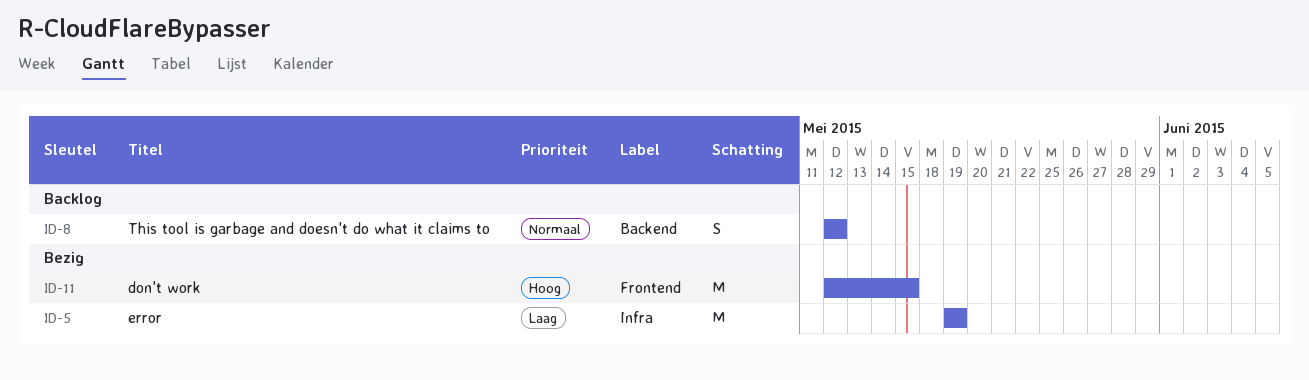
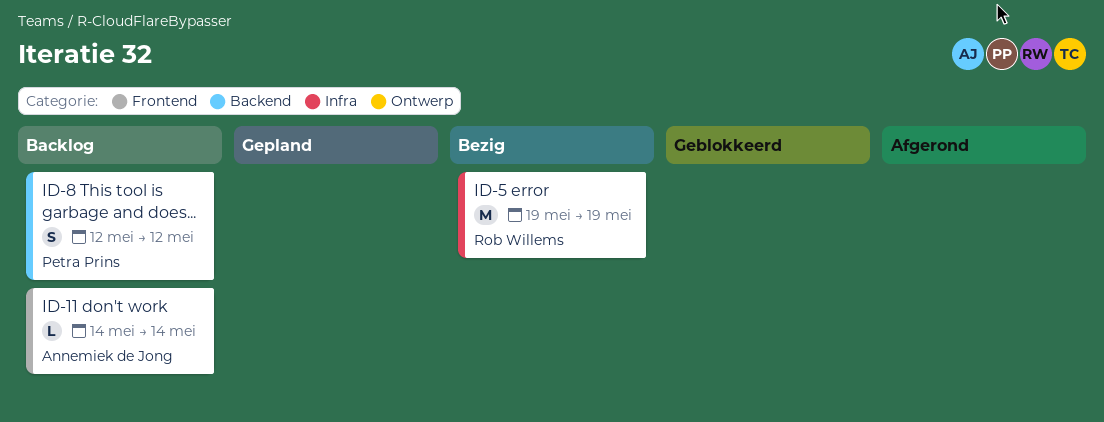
ID-11, status: Bezig -> Backlog
ID-11, estimate: M -> L
ID-11, start: May 12 -> May 14
ID-11, due: May 15 -> May 14

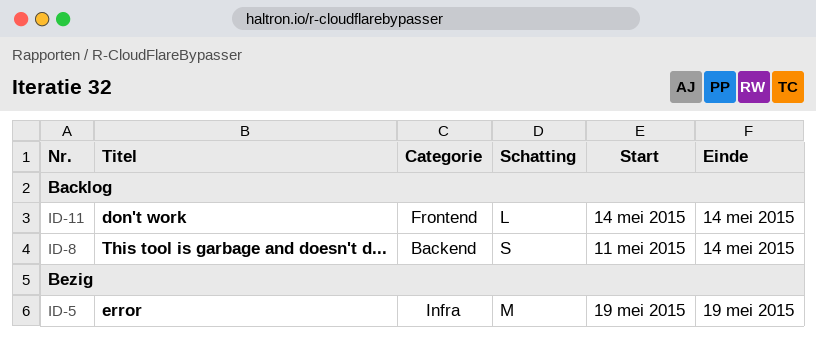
ID-8, start: May 12 -> May 11
ID-8, due: May 12 -> May 14

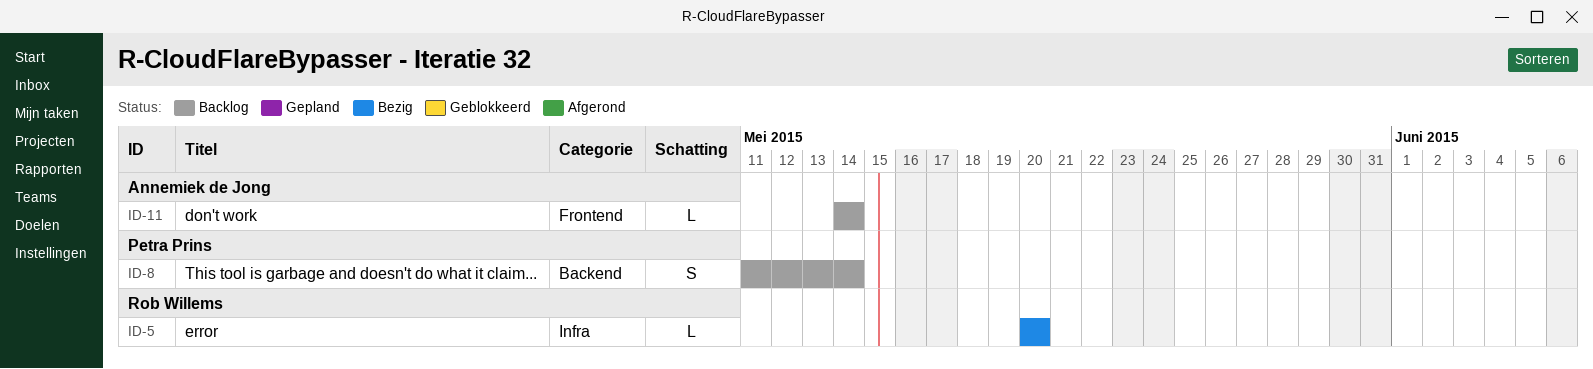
ID-5, estimate: M -> L
ID-5, start: May 19 -> May 20
ID-5, due: May 19 -> May 20

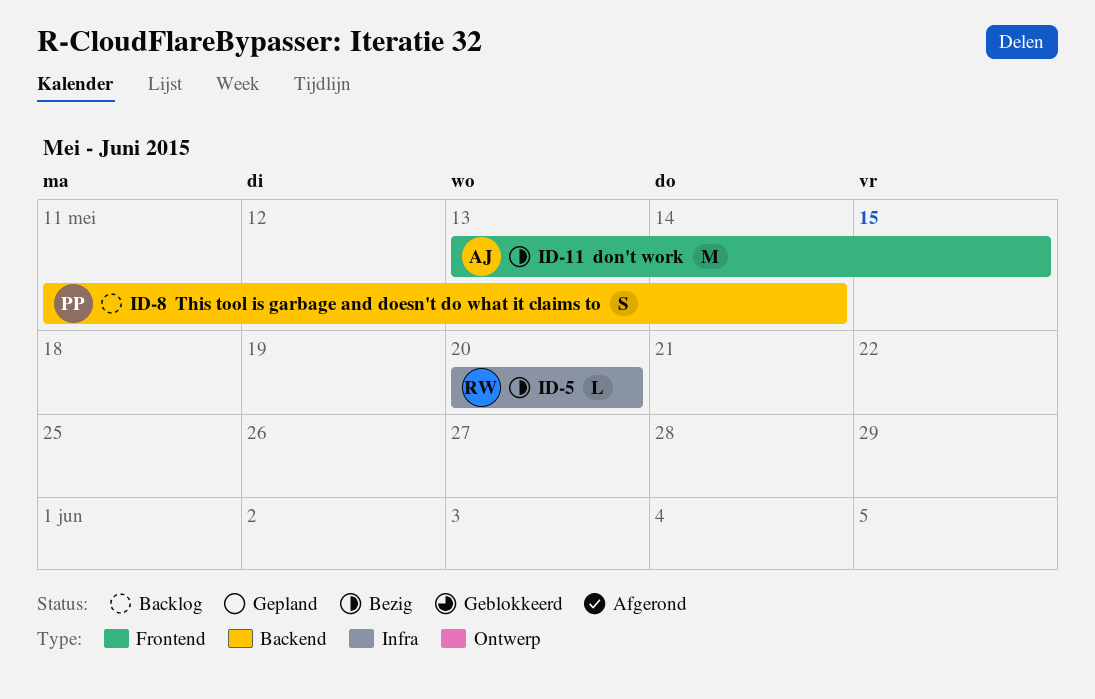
ID-11, status: Backlog -> Bezig
ID-11, estimate: L -> M
ID-11, start: May 14 -> May 13
ID-11, due: May 14 -> May 15

